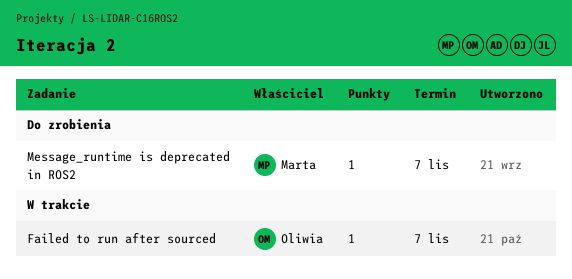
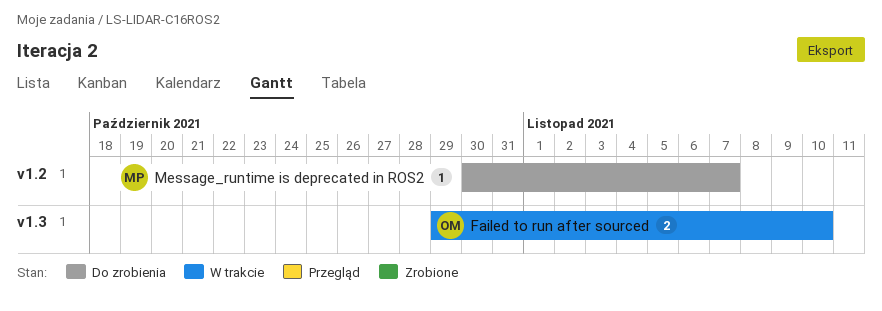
Failed to run after sourced, estimate: 1 -> 2
Failed to run after sourced, due: Nov 7 -> Nov 10

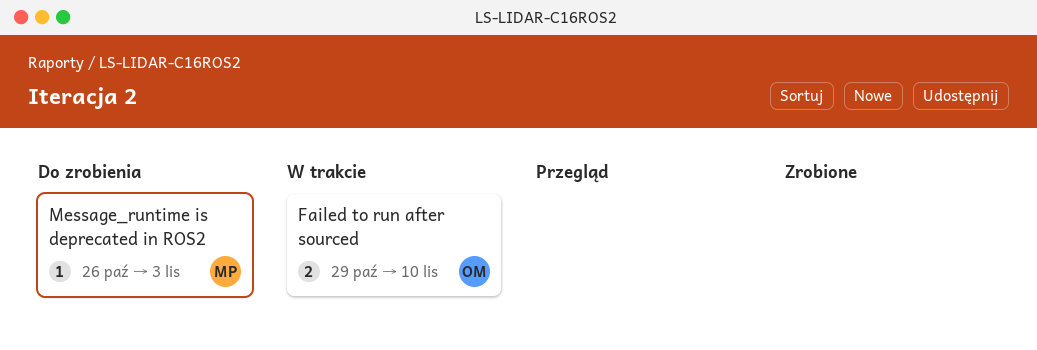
Message_runtime is deprecated in ROS2, start: Oct 30 -> Oct 26
Message_runtime is deprecated in ROS2, due: Nov 7 -> Nov 3

